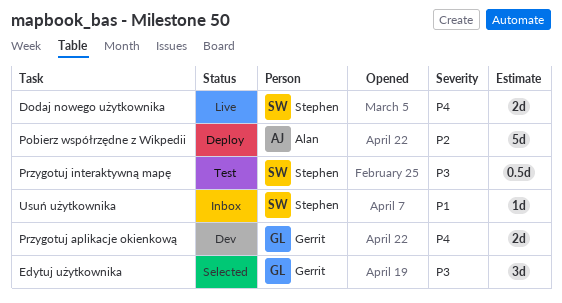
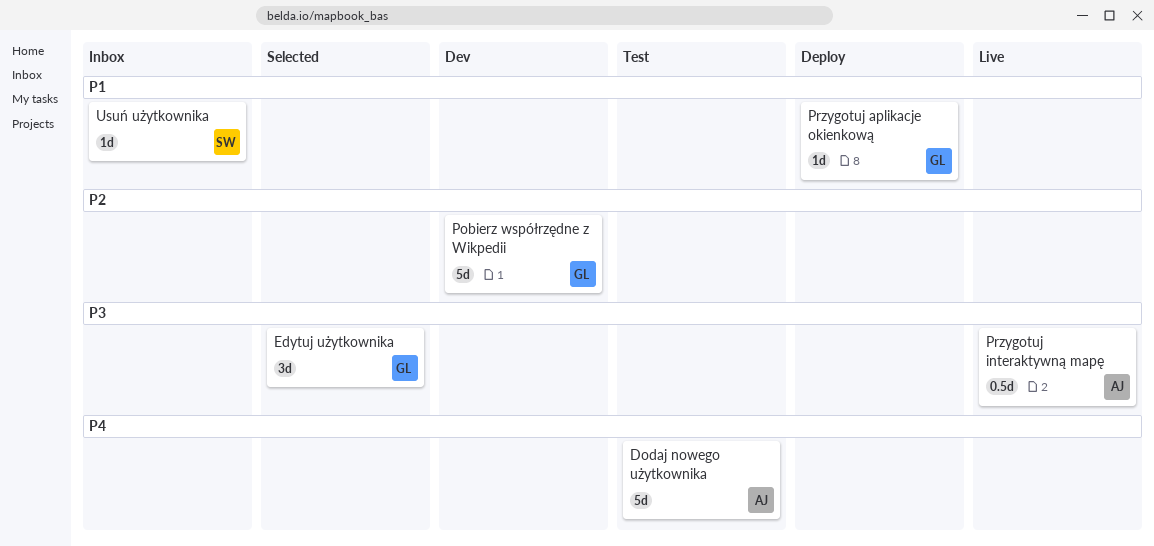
Dodaj nowego użytkownika, status: Live -> Test
Dodaj nowego użytkownika, owner: Stephen -> Alan
Dodaj nowego użytkownika, estimate: 2d -> 5d
Pobierz współrzędne z Wikpedii, status: Deploy -> Dev
Pobierz współrzędne z Wikpedii, owner: Alan -> Gerrit
Przygotuj aplikacje okienkową, status: Dev -> Deploy
Przygotuj aplikacje okienkową, priority: P4 -> P1
Przygotuj aplikacje okienkową, estimate: 2d -> 1d
Przygotuj interaktywną mapę, status: Test -> Live
Przygotuj interaktywną mapę, owner: Stephen -> Alan

